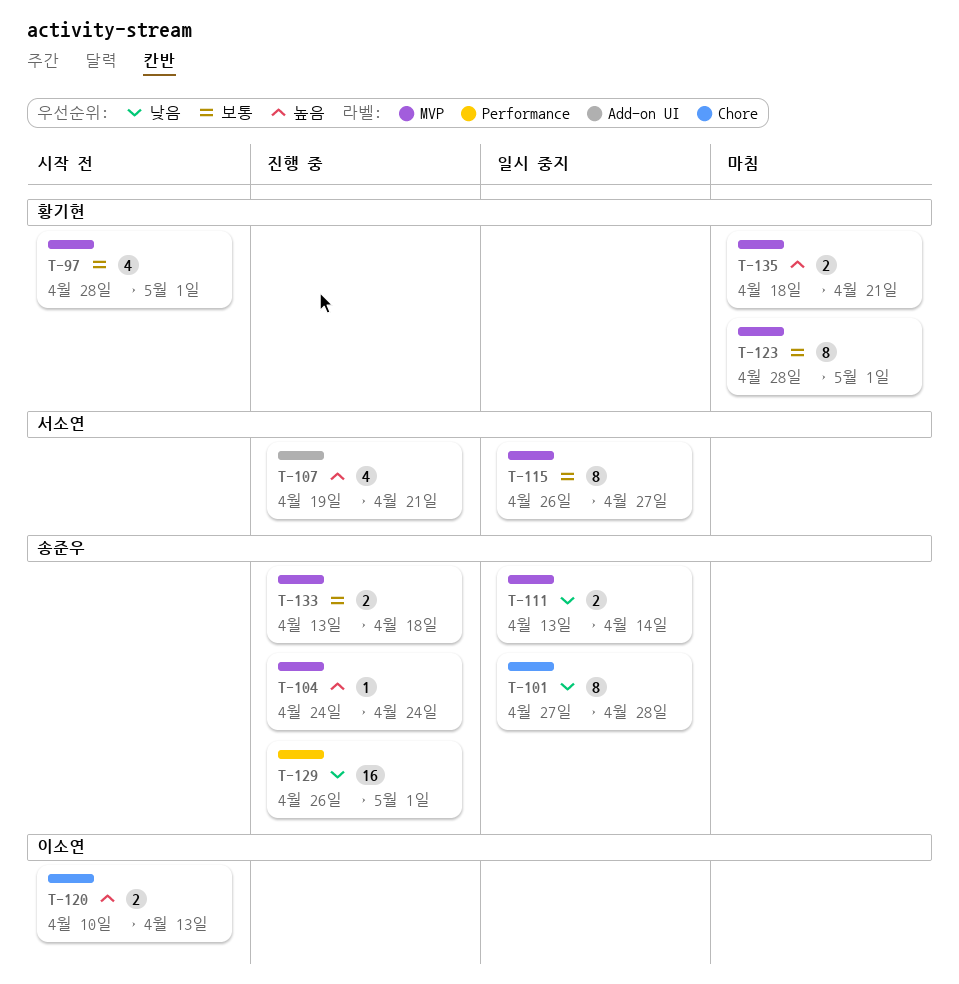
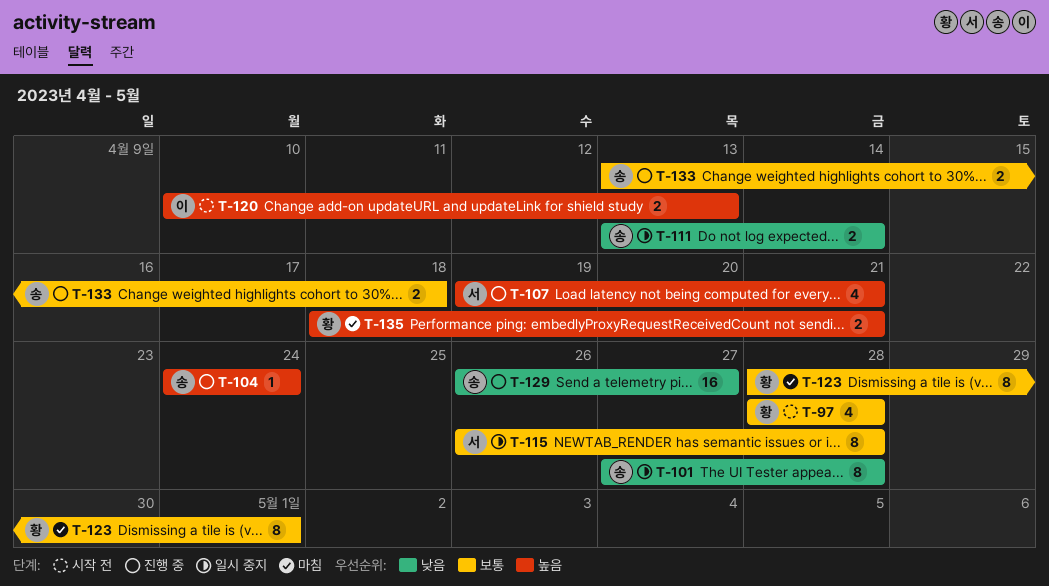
T-97, due: May 1 -> Apr 28
T-115, due: Apr 27 -> Apr 28
T-129, due: May 1 -> Apr 27

